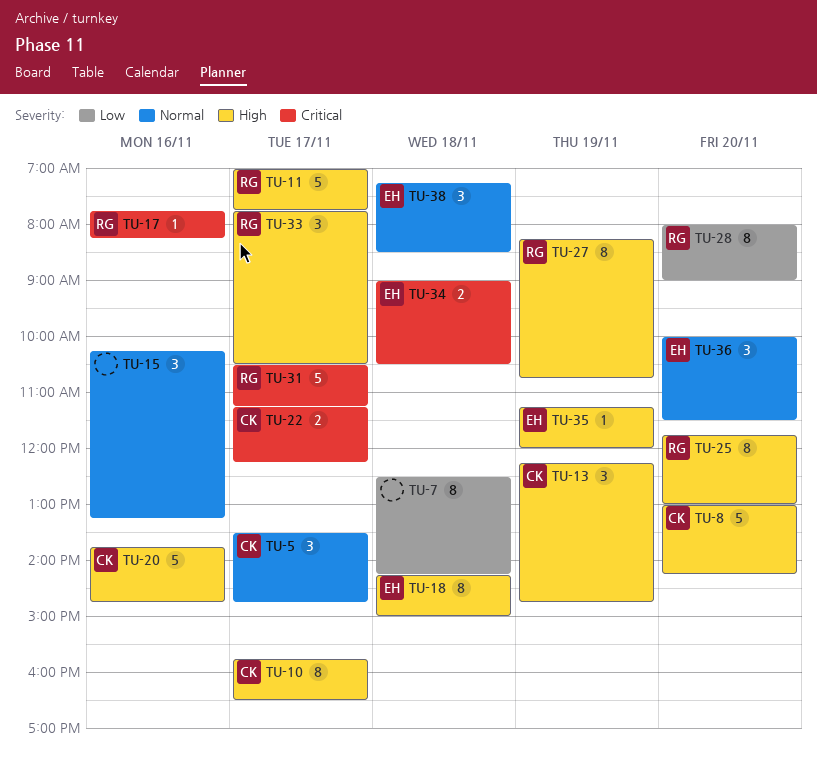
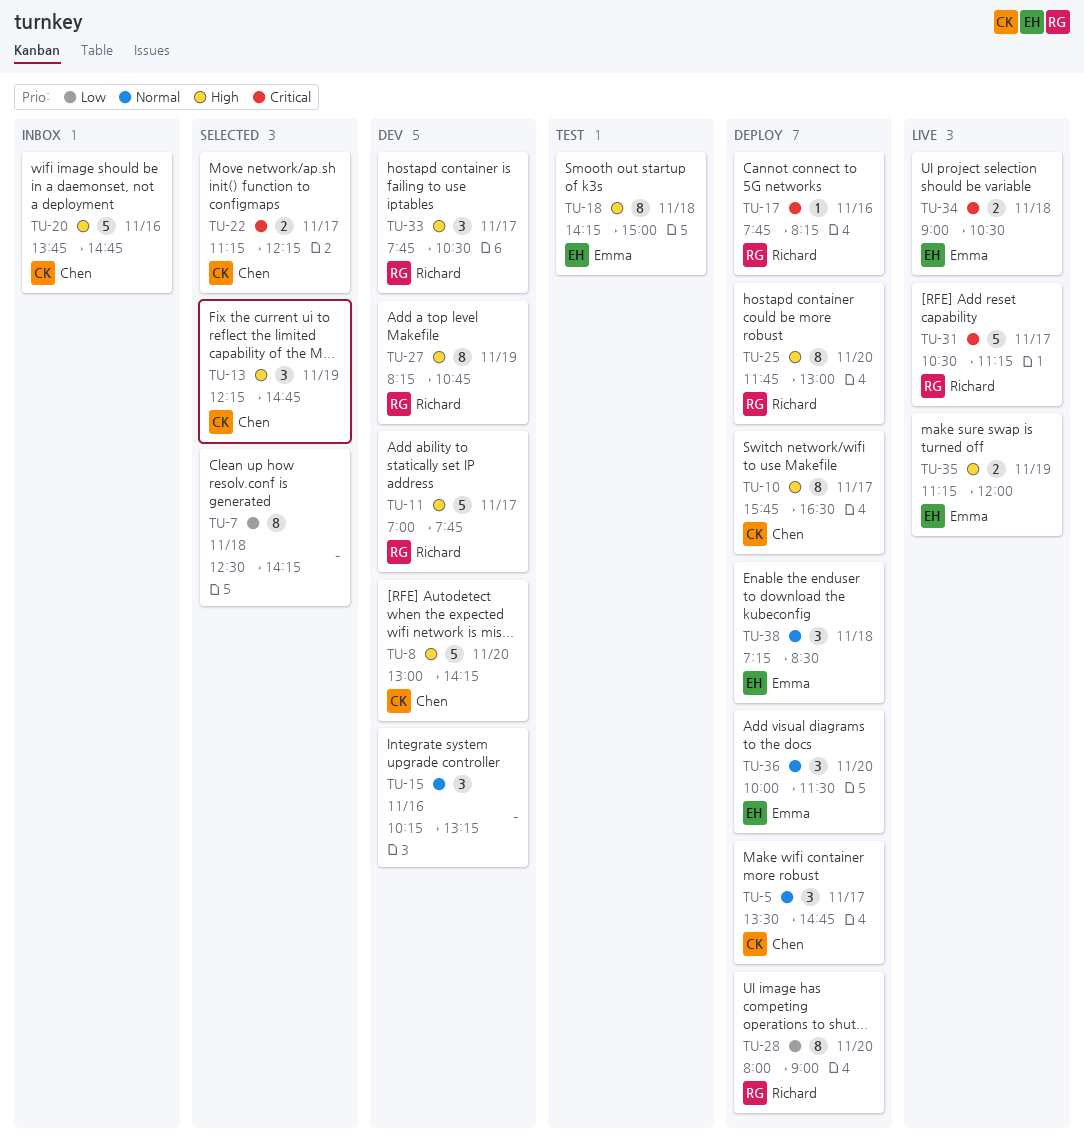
TU-35, estimate: 1 -> 2

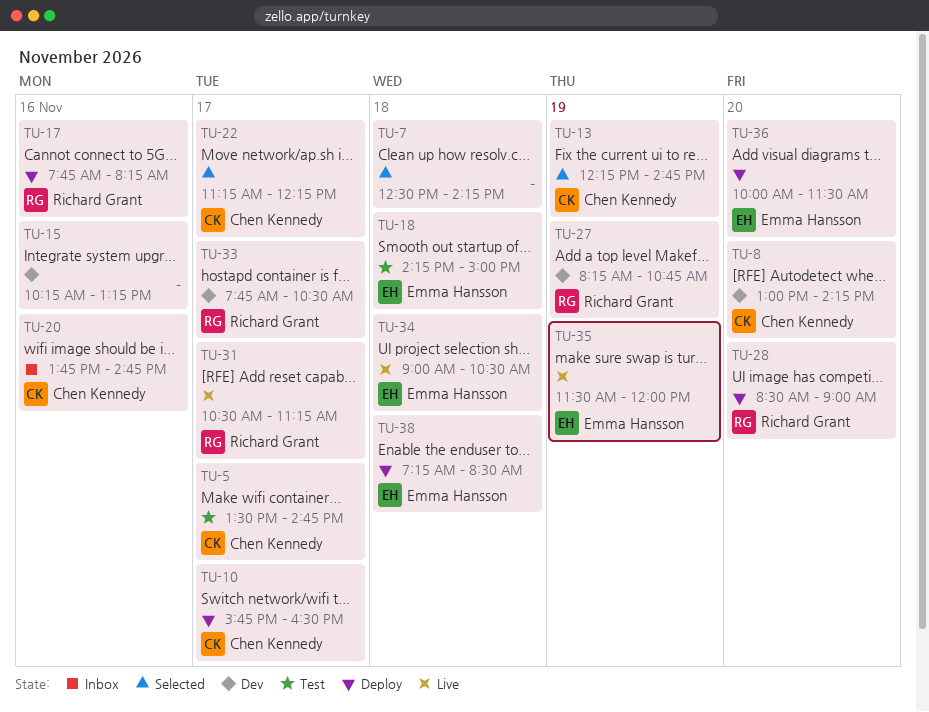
TU-5, status: Deploy -> Test
TU-11: present -> none
TU-25: present -> none
TU-28, begins: 08:00 -> 08:30
TU-35, begins: 11:15 -> 11:30

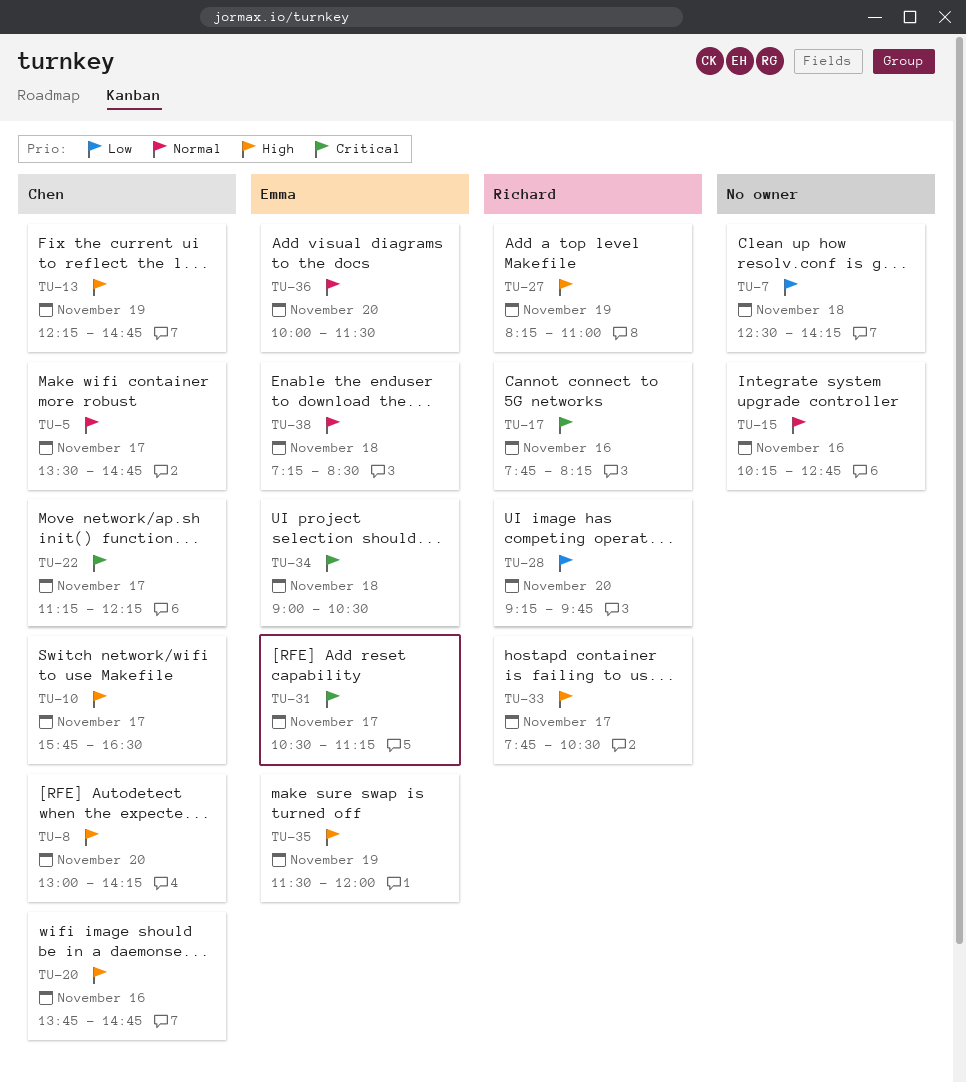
TU-15, ends: 13:15 -> 12:45
TU-18: present -> none
TU-27, ends: 10:45 -> 11:00
TU-28, begins: 08:30 -> 09:15
TU-28, ends: 09:00 -> 09:45
TU-31, owner: Richard Grant -> Emma Hansson

